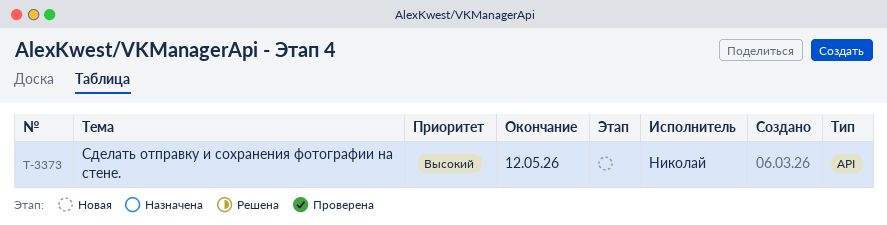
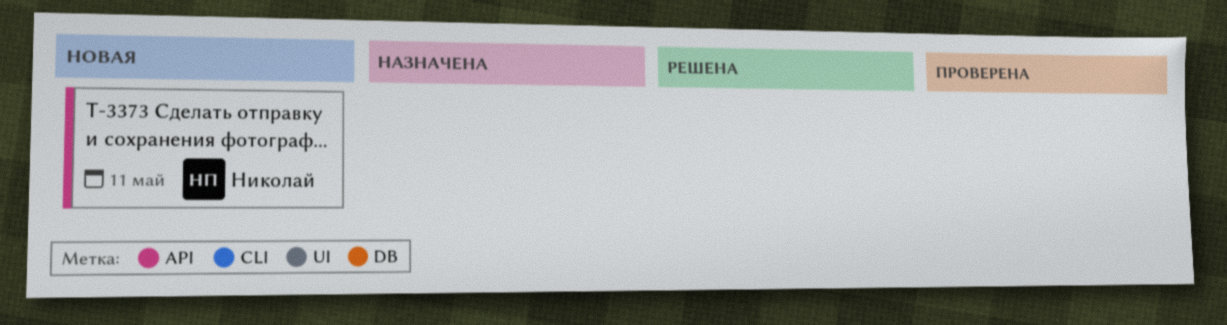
T-3373, due: May 12 -> May 11

